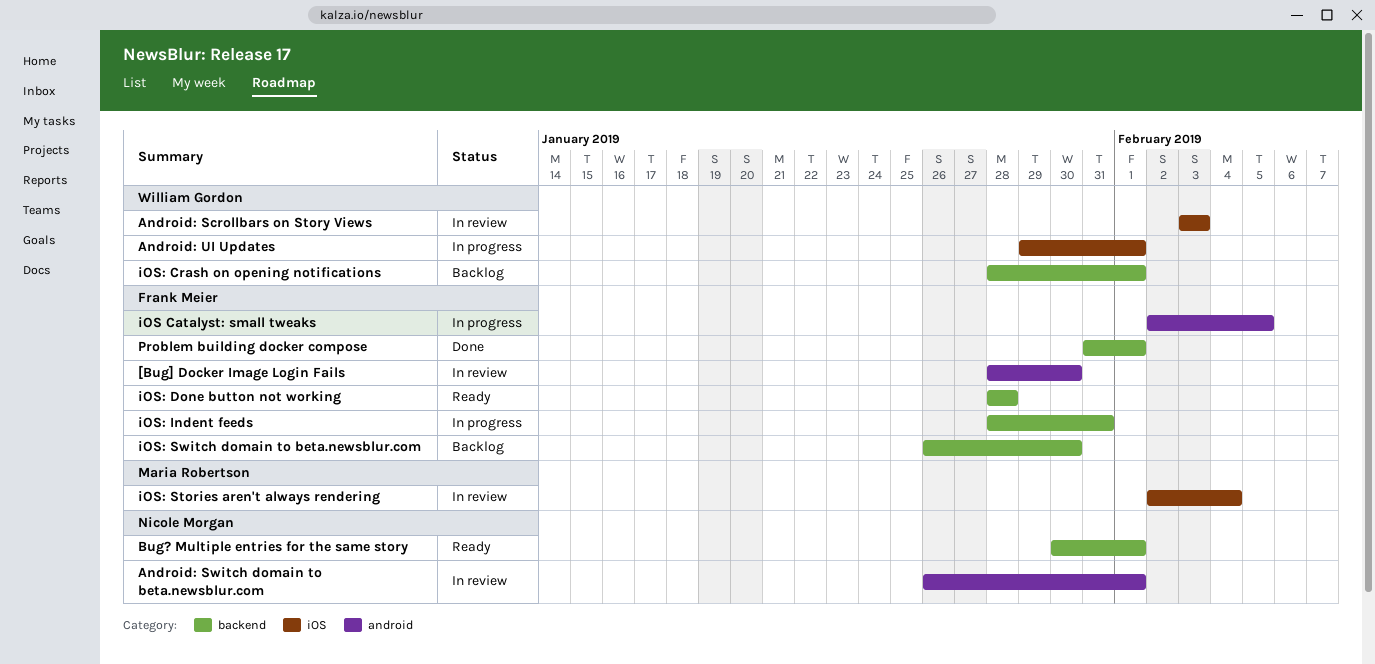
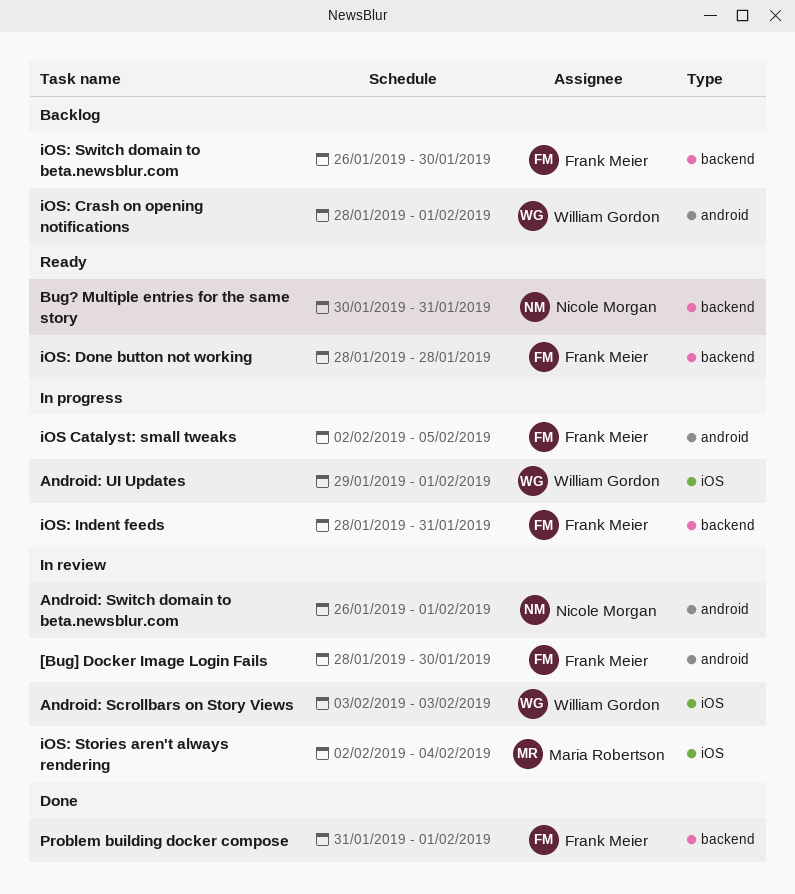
Bug? Multiple entries for the same story, due: Feb 1 -> Jan 31
iOS: Crash on opening notifications, label: backend -> android

